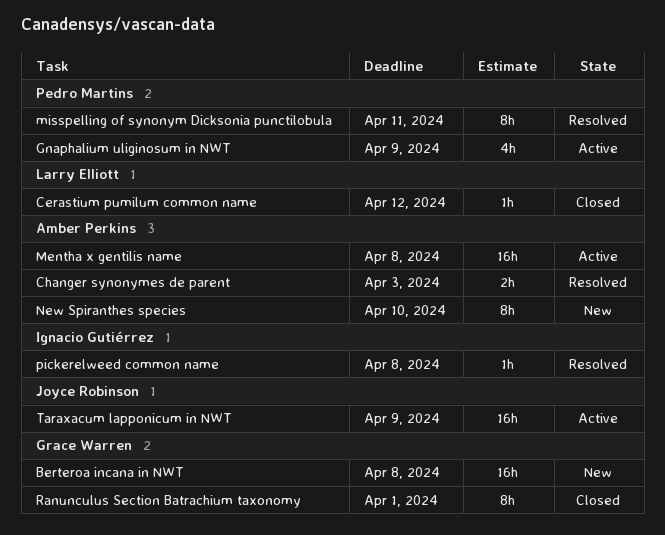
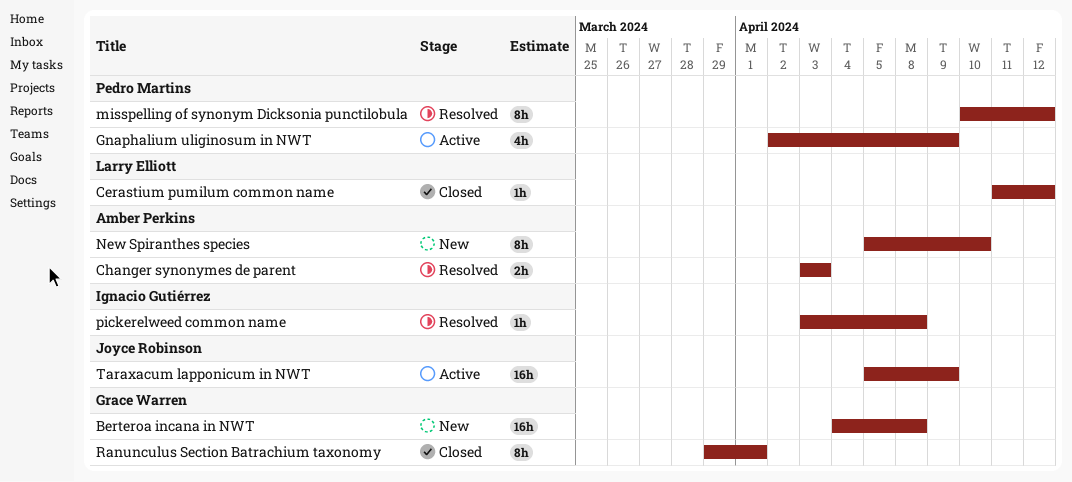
Mentha x gentilis name: present -> none
misspelling of synonym Dicksonia punctilobula, due: Apr 11 -> Apr 12

